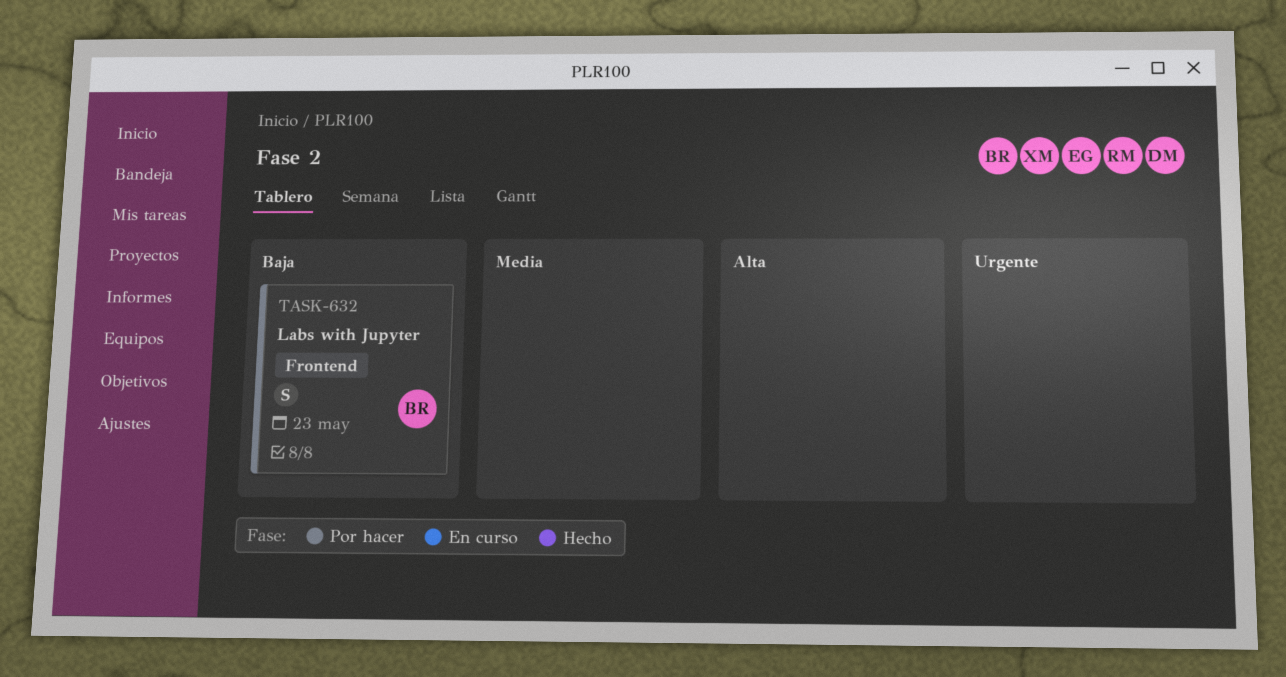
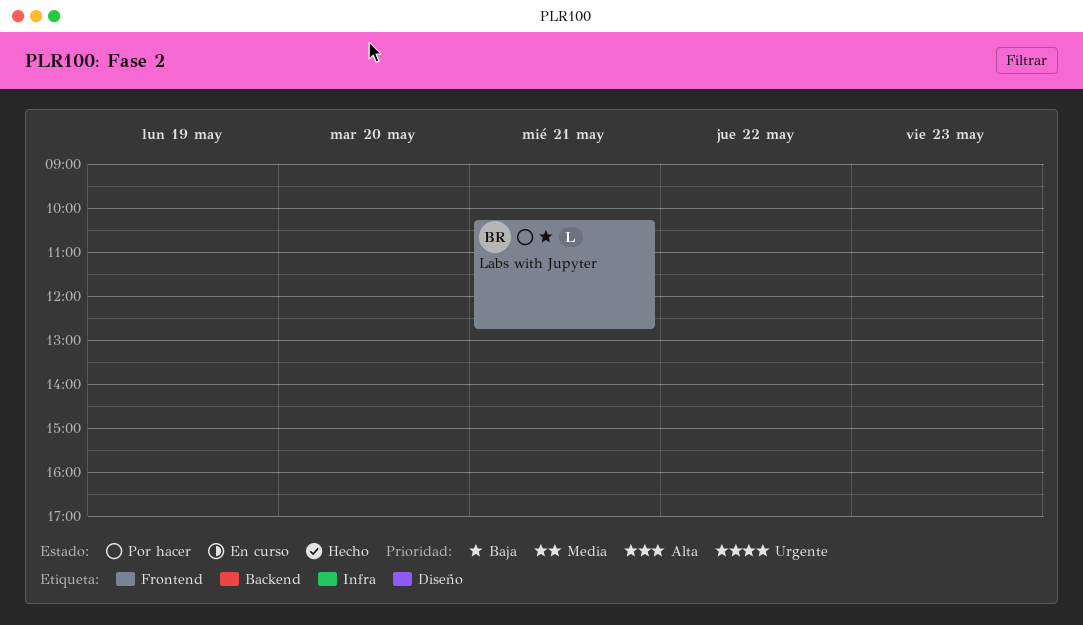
Labs with Jupyter, estimate: S -> L
Labs with Jupyter, day: May 23 -> May 21

